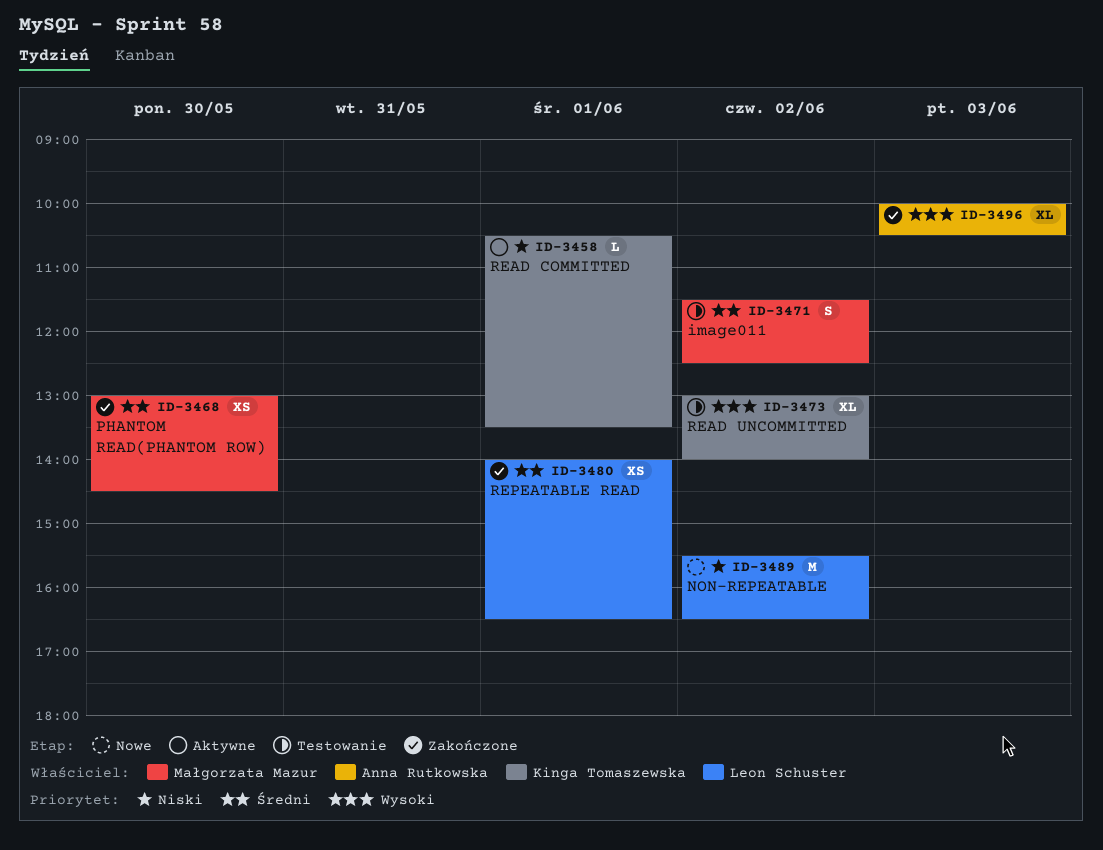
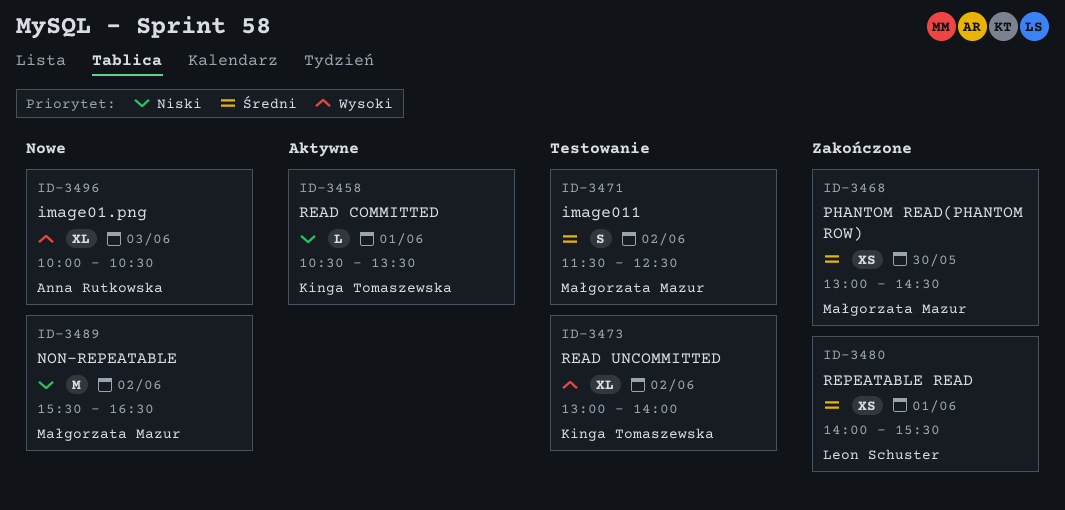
ID-3480, ends: 16:30 -> 15:30
ID-3489, owner: Leon Schuster -> Małgorzata Mazur
ID-3496, status: Zakończone -> Nowe

